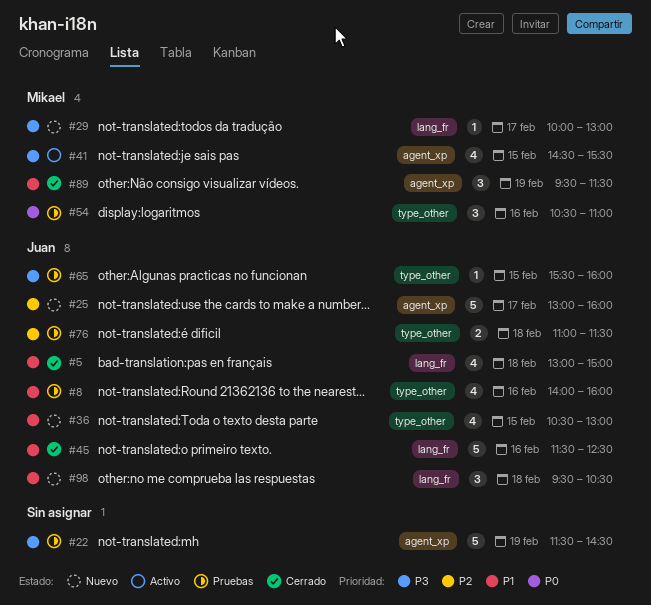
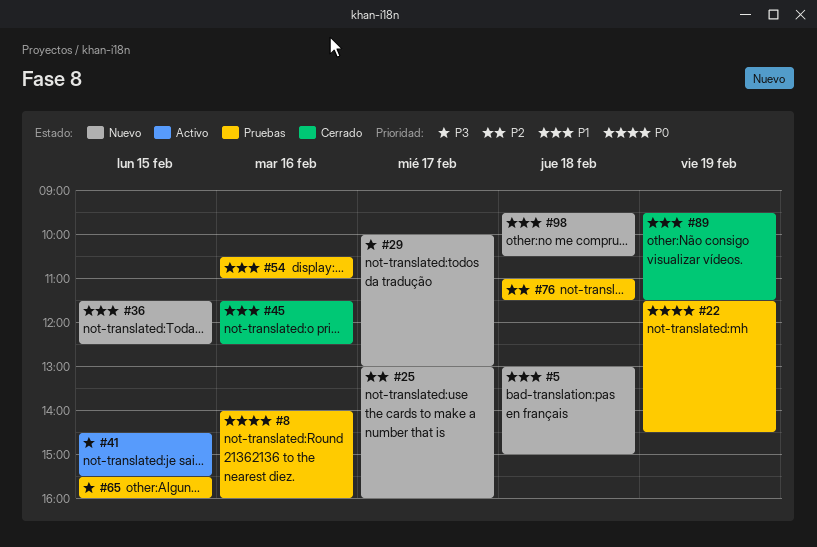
#5, status: Cerrado -> Nuevo
#8, priority: P1 -> P0
#22, priority: P3 -> P0
#36, begins: 10:30 -> 11:30
#36, ends: 13:00 -> 12:30
#54, priority: P0 -> P1

